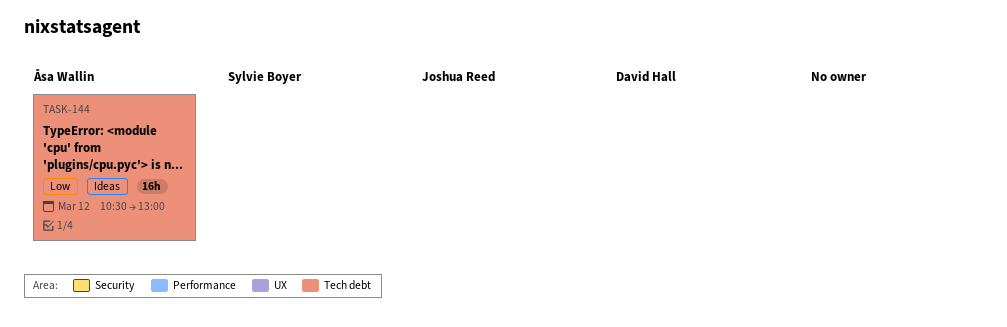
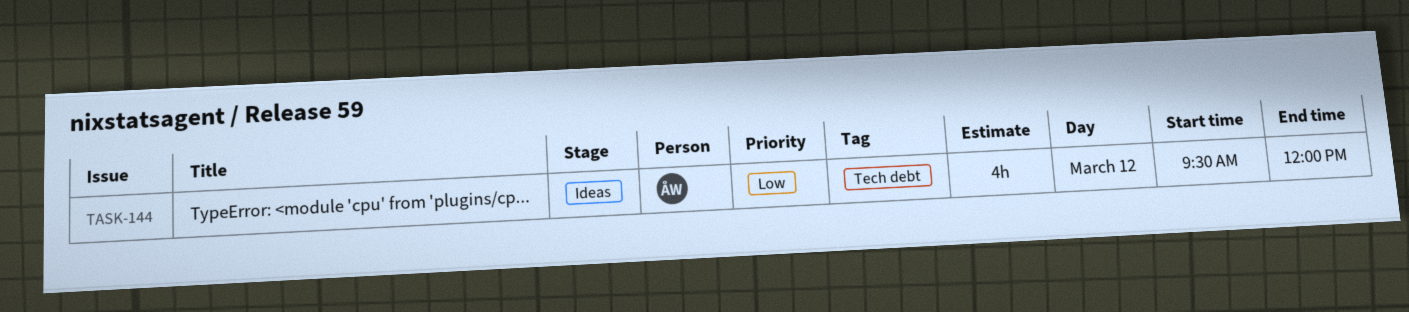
TASK-144, estimate: 16h -> 4h
TASK-144, begins: 10:30 -> 09:30
TASK-144, ends: 13:00 -> 12:00

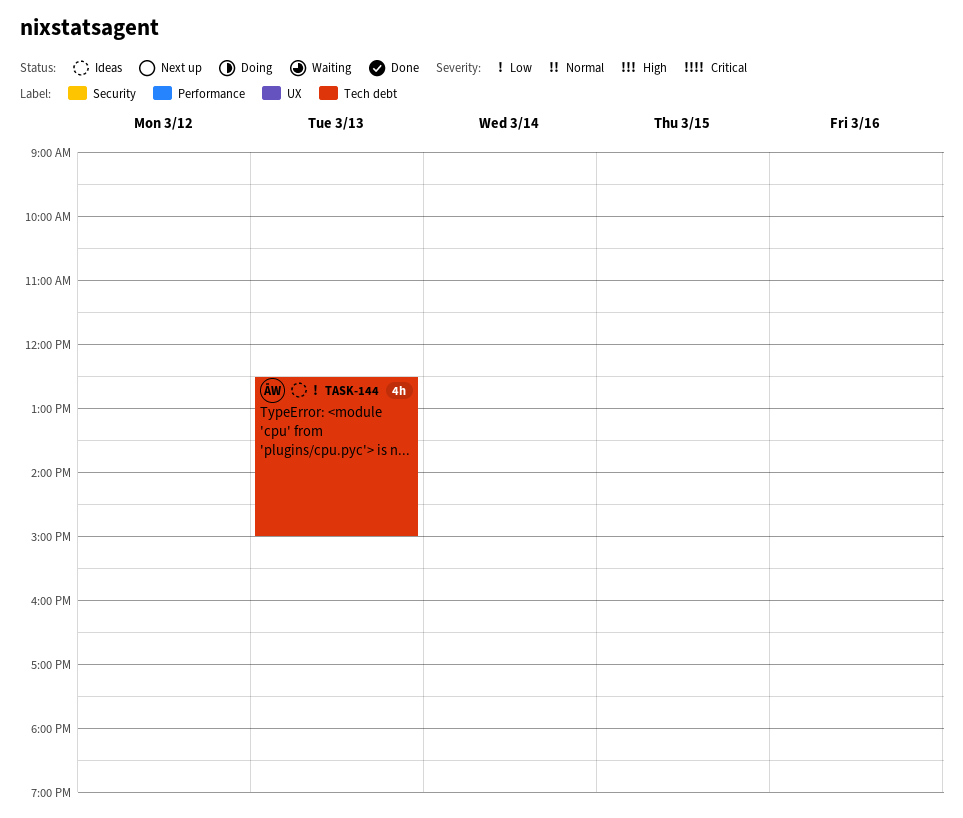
TASK-144, day: Mar 12 -> Mar 13
TASK-144, begins: 09:30 -> 12:30
TASK-144, ends: 12:00 -> 15:00

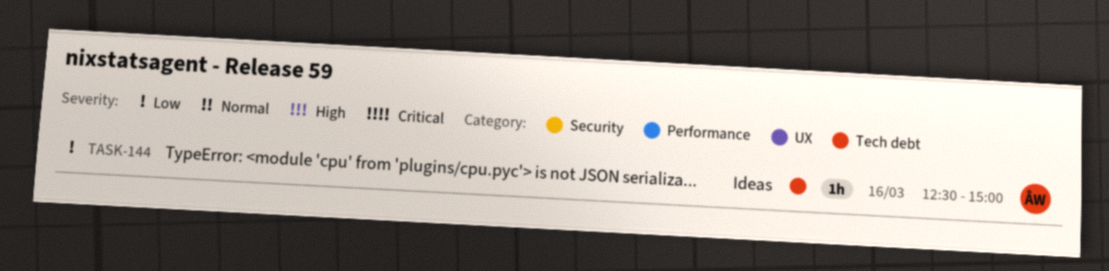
TASK-144, estimate: 4h -> 1h
TASK-144, day: Mar 13 -> Mar 16

